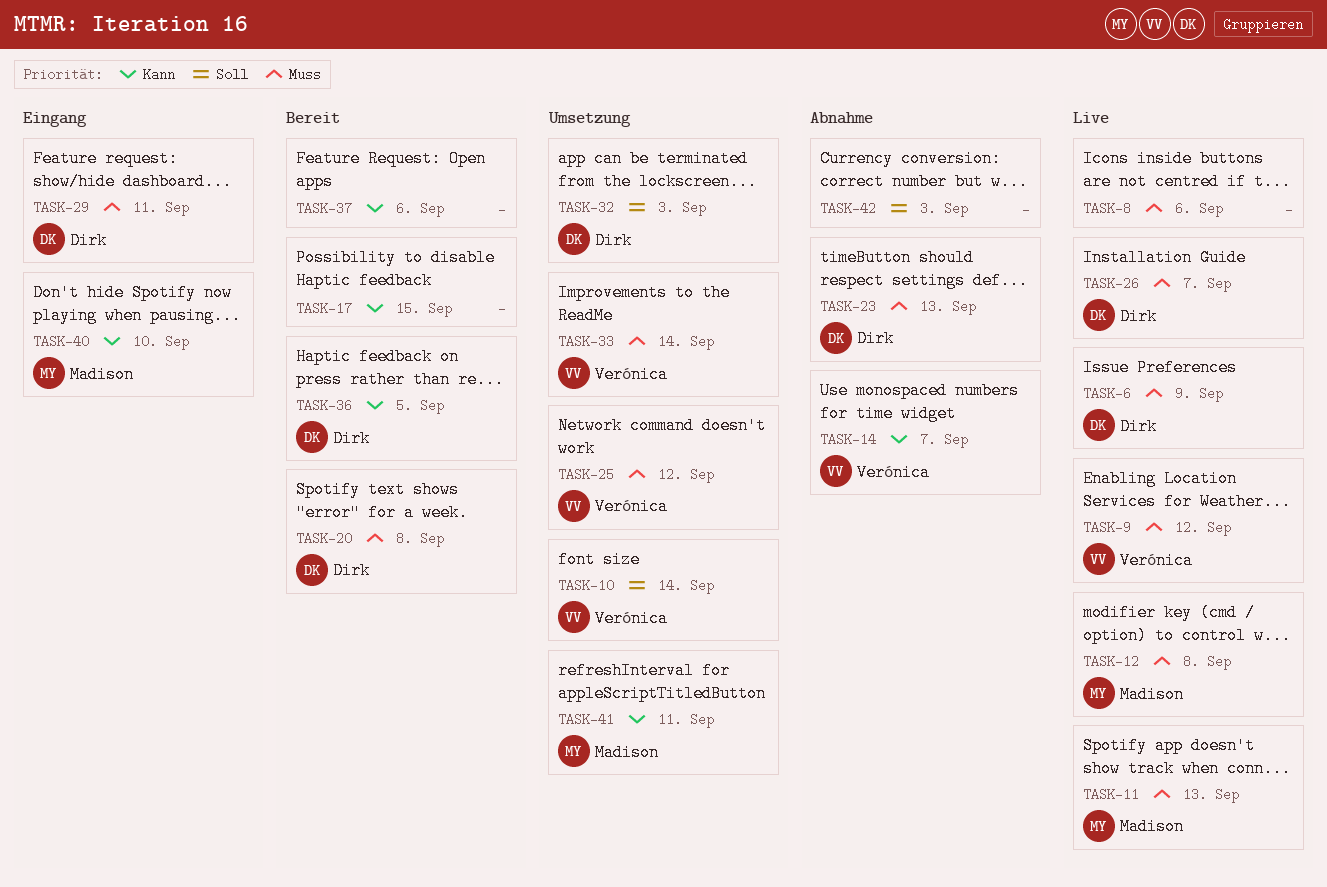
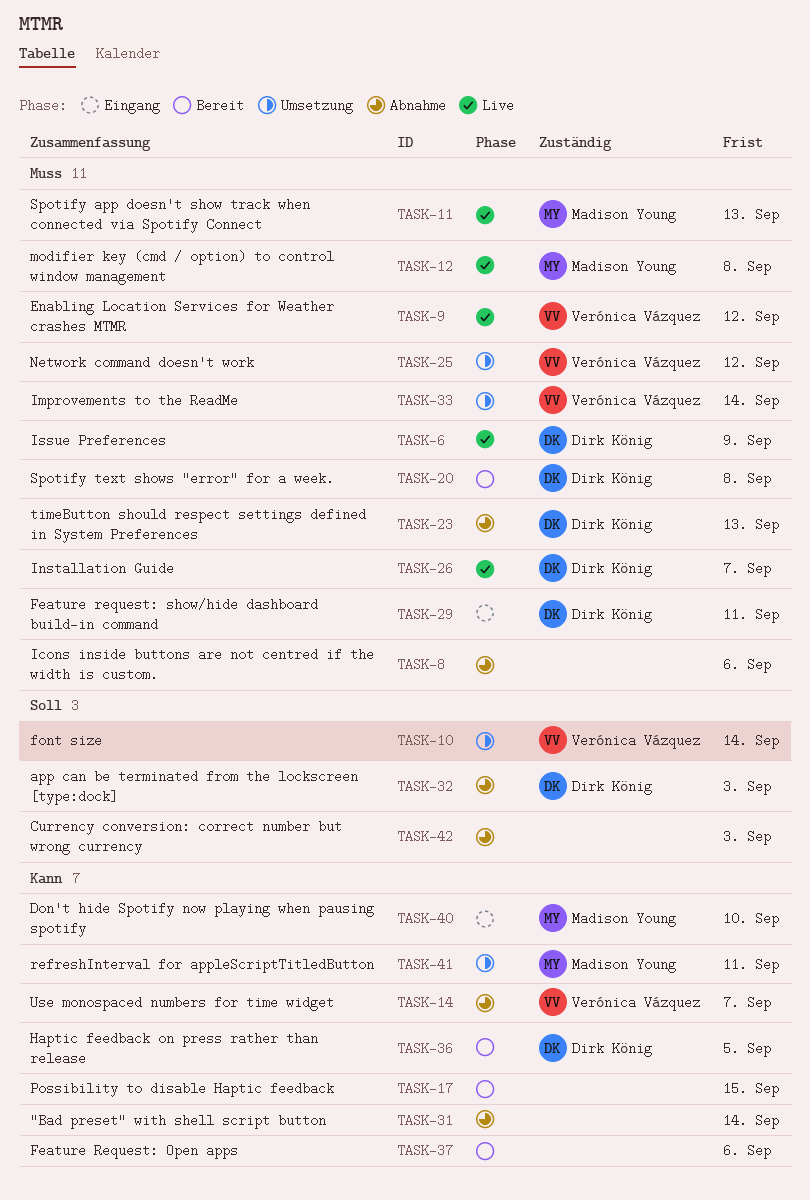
TASK-8, status: Live -> Abnahme
TASK-31: none -> present
TASK-32, status: Umsetzung -> Abnahme

